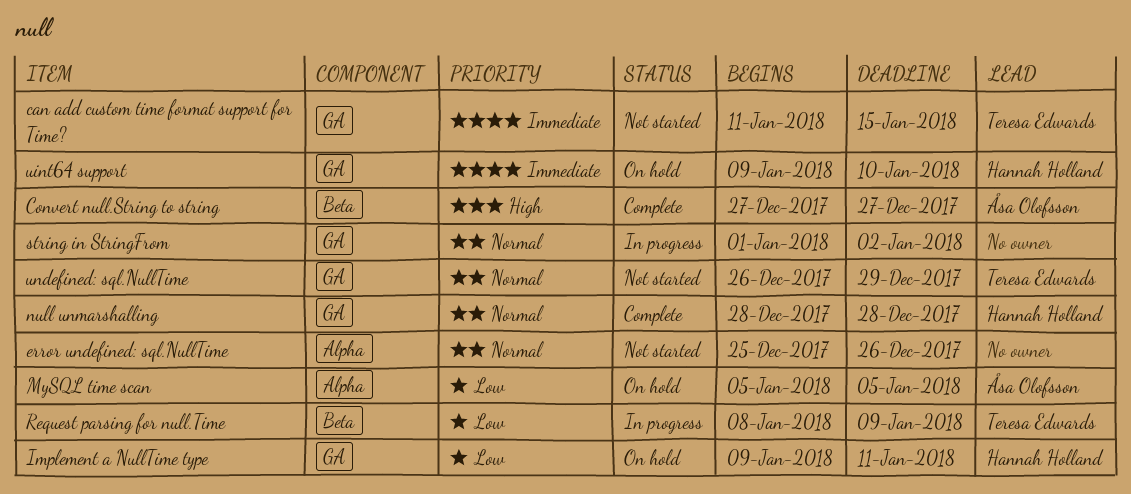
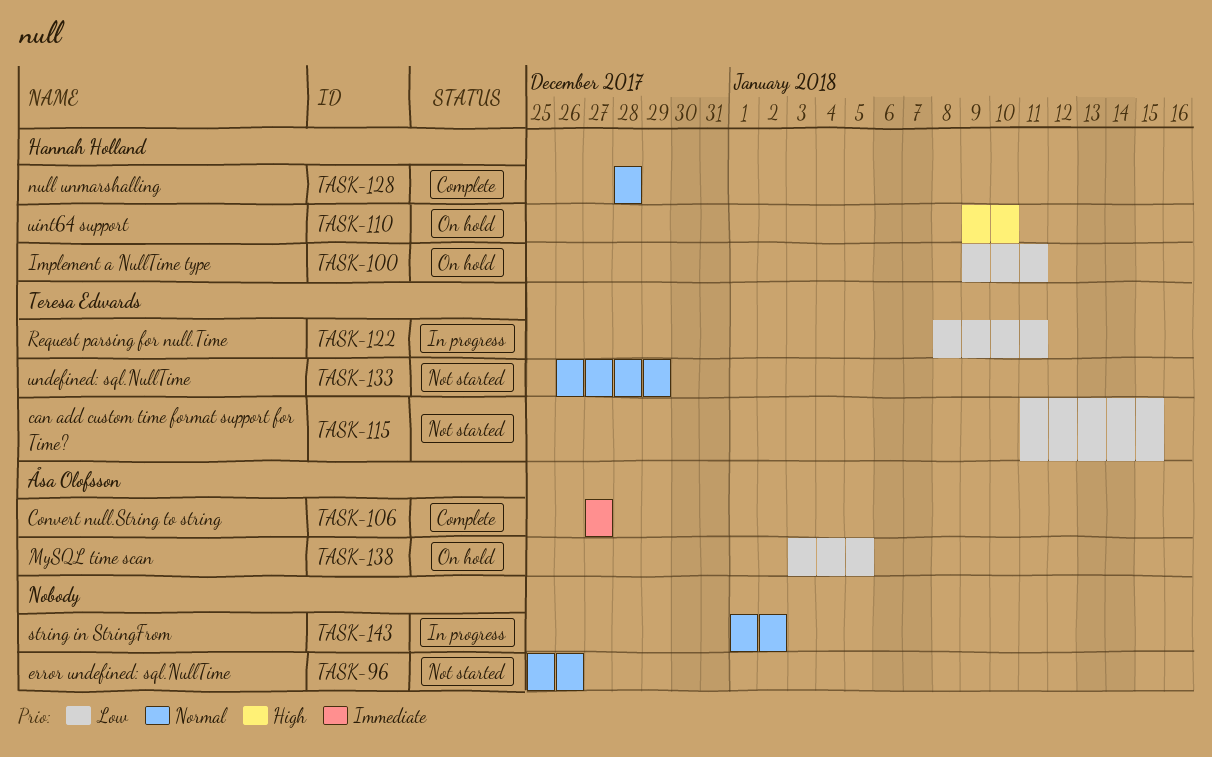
can add custom time format support for Time?, priority: Immediate -> Low
Convert null.String to string, priority: High -> Immediate
MySQL time scan, start: Jan 5 -> Jan 3
Request parsing for null.Time, due: Jan 9 -> Jan 11
uint64 support, priority: Immediate -> High

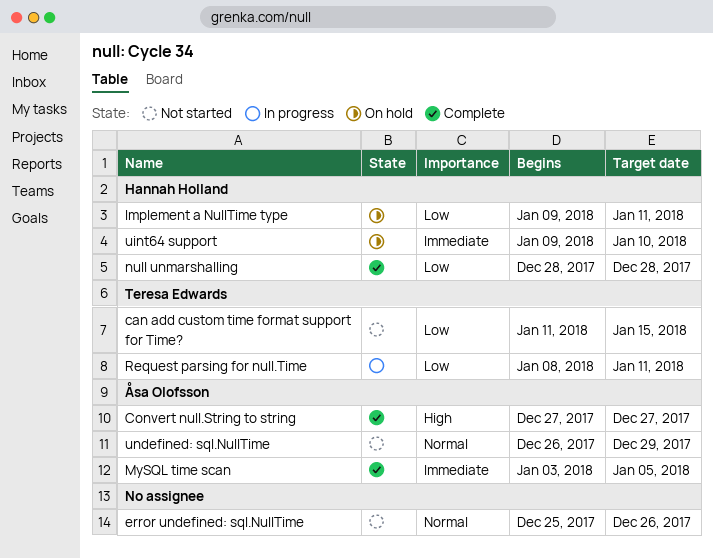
Convert null.String to string, priority: Immediate -> High
MySQL time scan, status: On hold -> Complete
MySQL time scan, priority: Low -> Immediate
null unmarshalling, priority: Normal -> Low
string in StringFrom: present -> none
uint64 support, priority: High -> Immediate
undefined: sql.NullTime, owner: Teresa Edwards -> Åsa Olofsson

